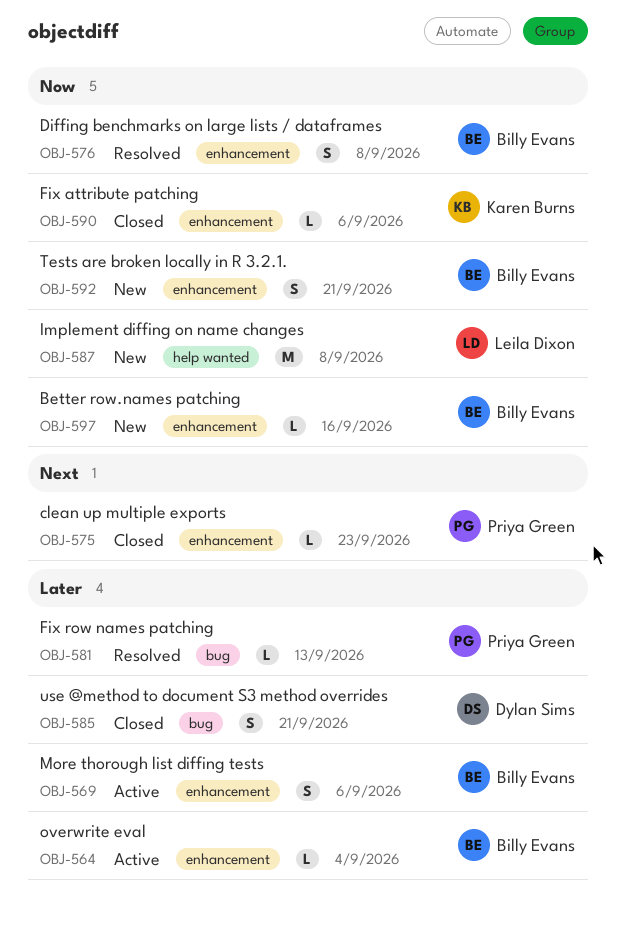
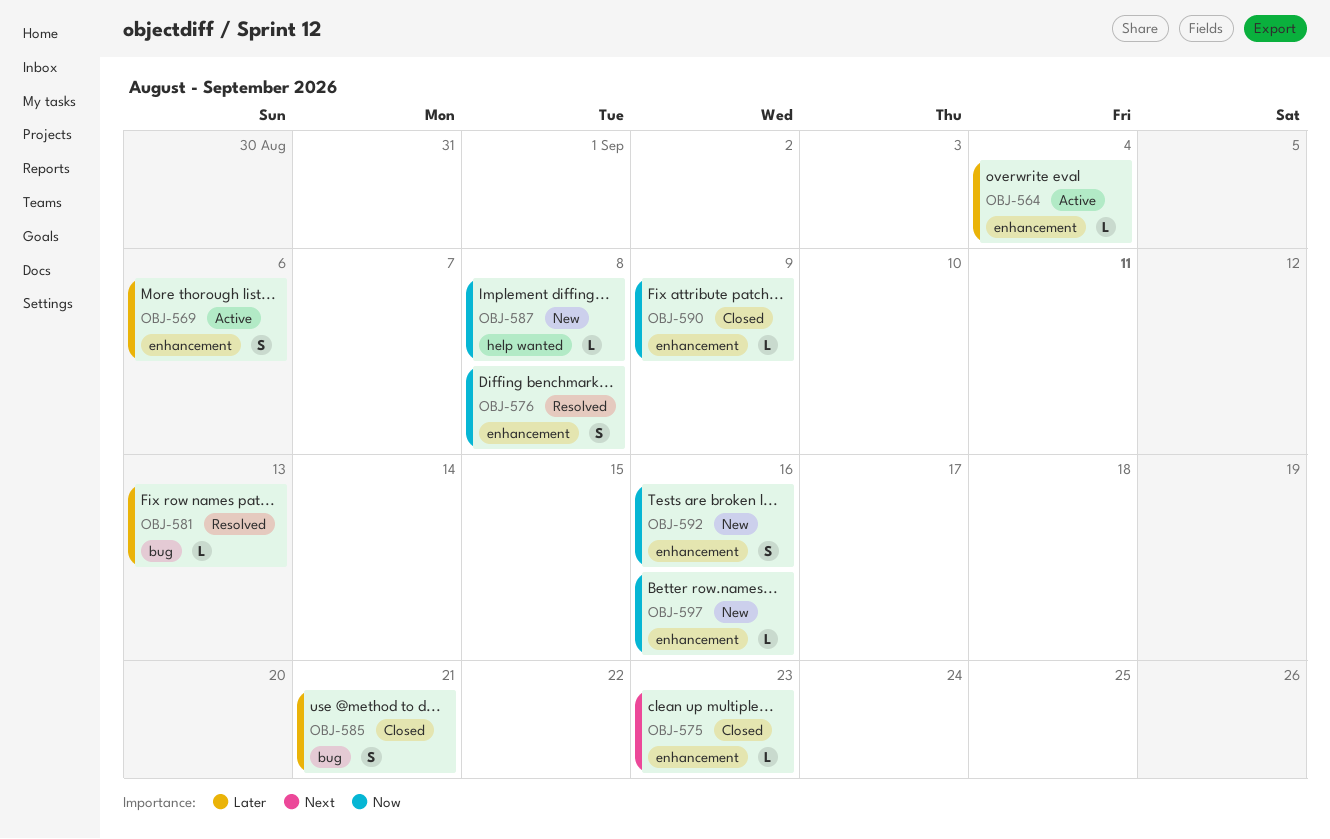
OBJ-587, estimate: M -> L
OBJ-590, due: Sep 6 -> Sep 9
OBJ-592, due: Sep 21 -> Sep 16

